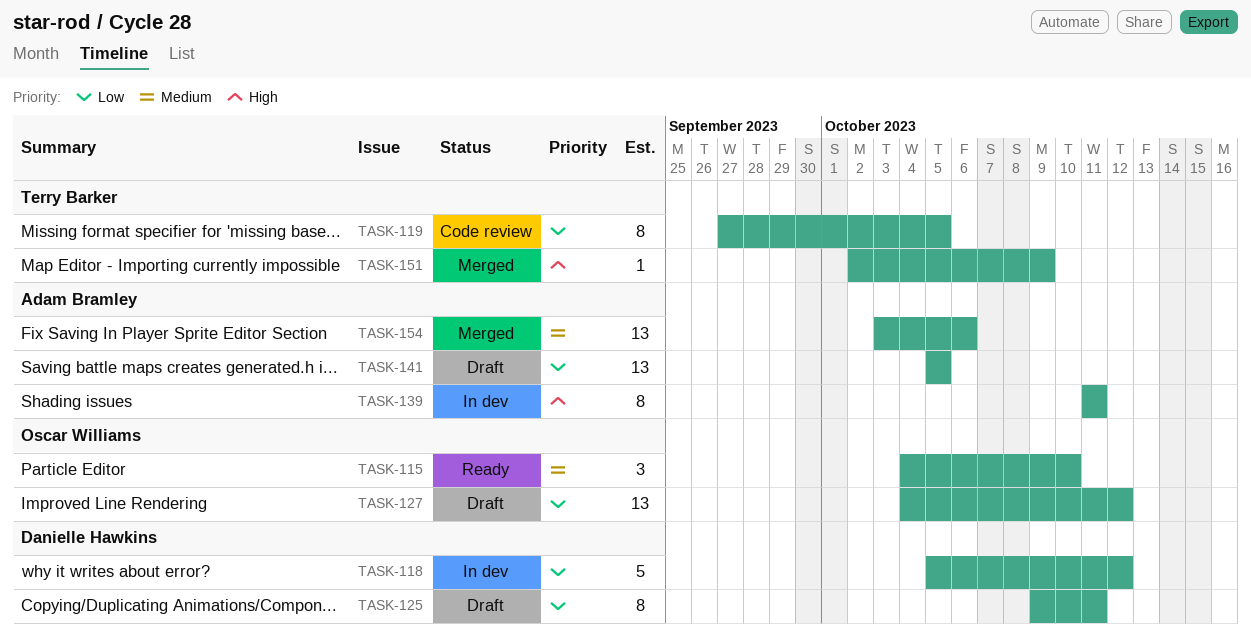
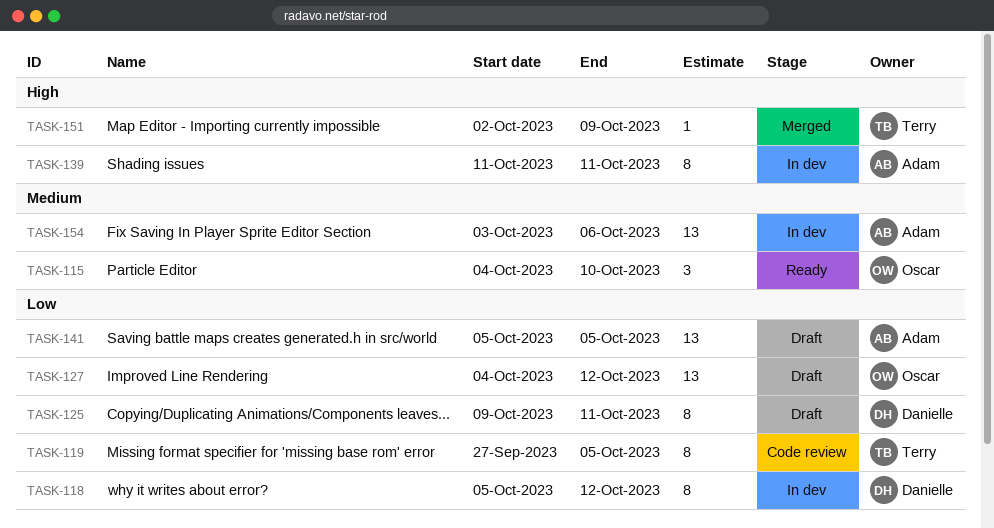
TASK-118, estimate: 5 -> 8
TASK-154, status: Merged -> In dev

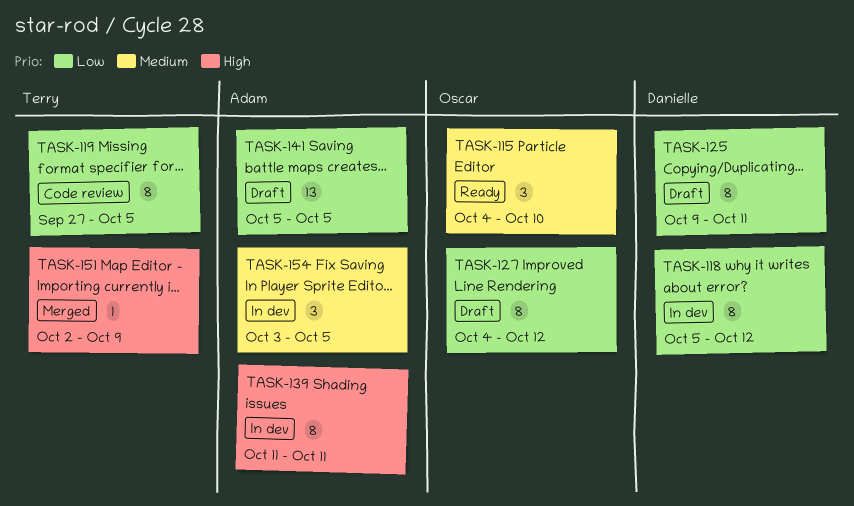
TASK-127, estimate: 13 -> 8
TASK-154, estimate: 13 -> 3
TASK-154, due: Oct 6 -> Oct 5

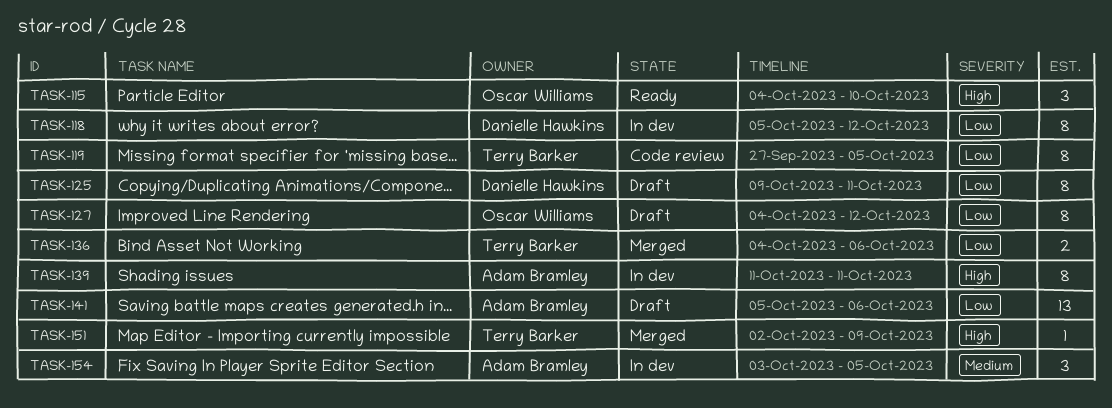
TASK-115, priority: Medium -> High
TASK-136: none -> present
TASK-141, due: Oct 5 -> Oct 6

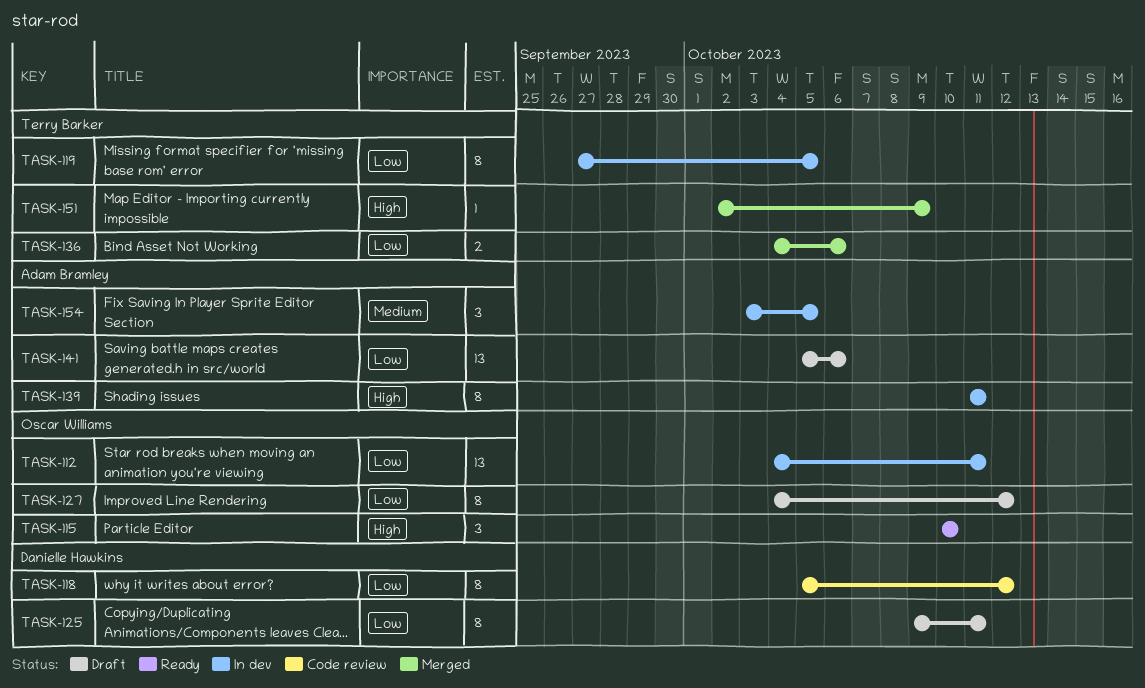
TASK-112: none -> present
TASK-115, start: Oct 4 -> Oct 10
TASK-118, status: In dev -> Code review
TASK-119, status: Code review -> In dev

